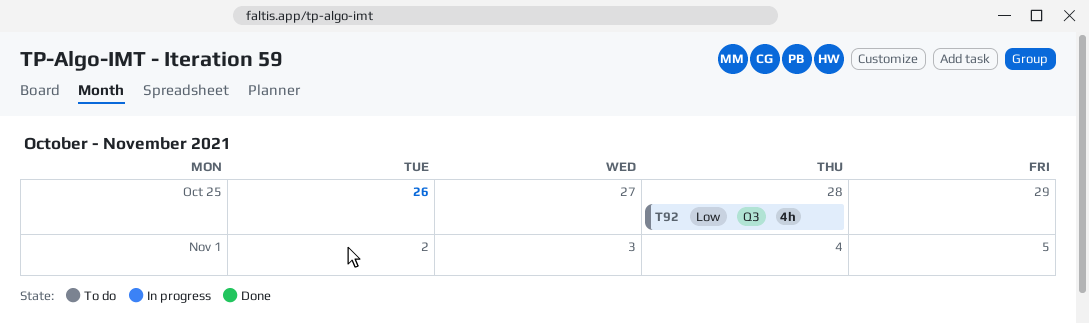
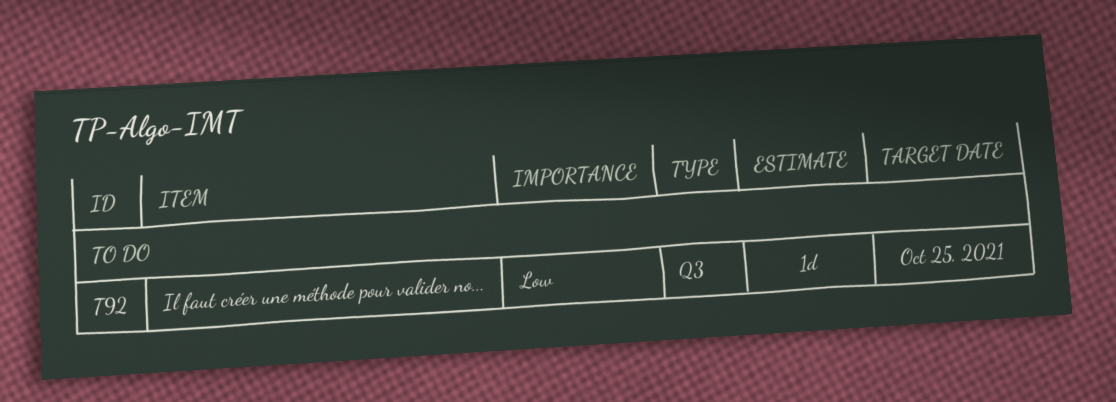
T92, estimate: 4h -> 1d
T92, due: Oct 28 -> Oct 25

